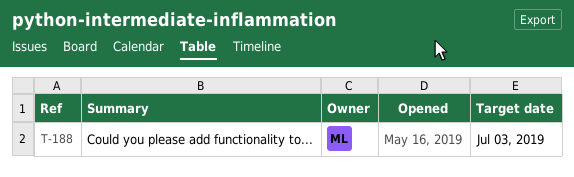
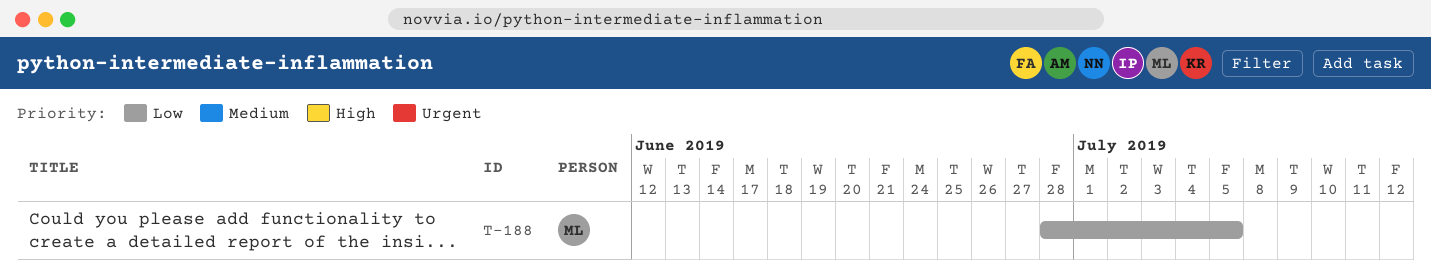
T-188, due: Jul 3 -> Jul 5

